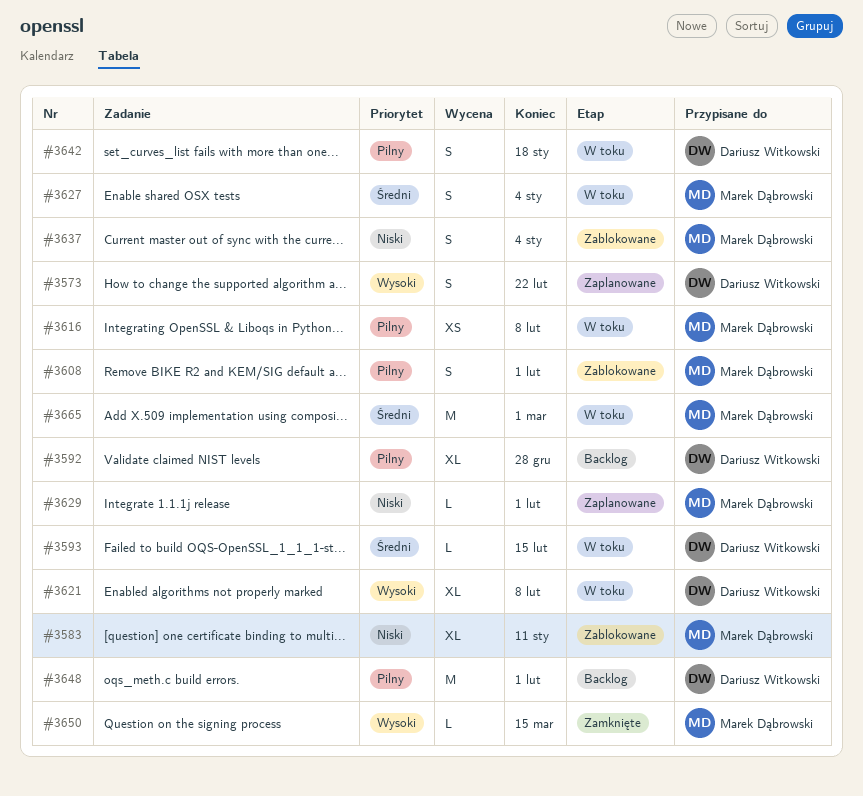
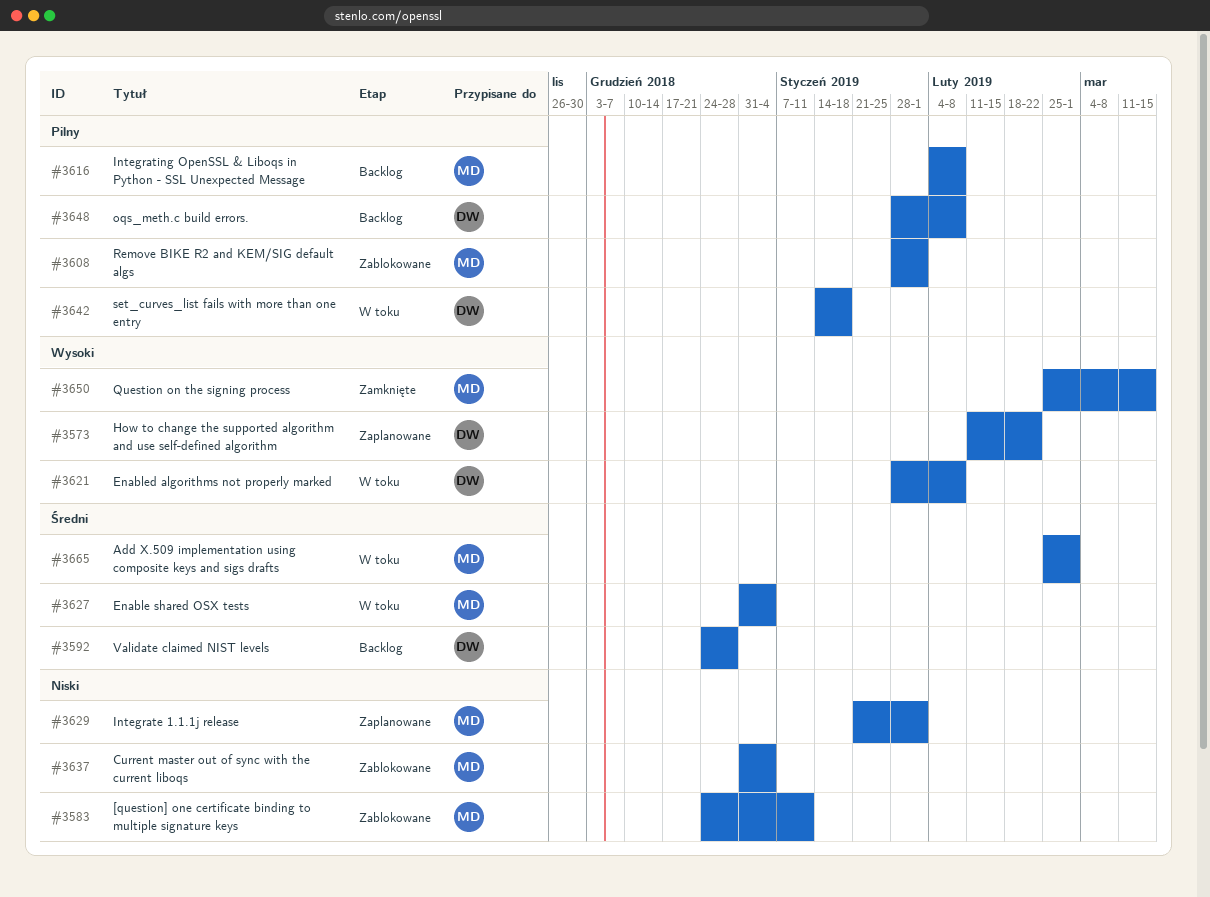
#3592, priority: Pilny -> Średni
#3593: present -> none
#3616, status: W toku -> Backlog
#3648, due: Feb 1 -> Feb 8

